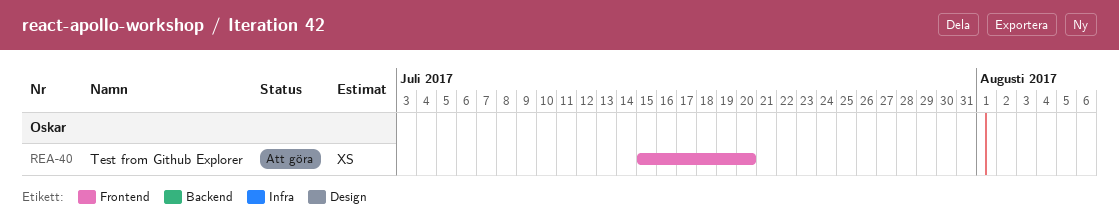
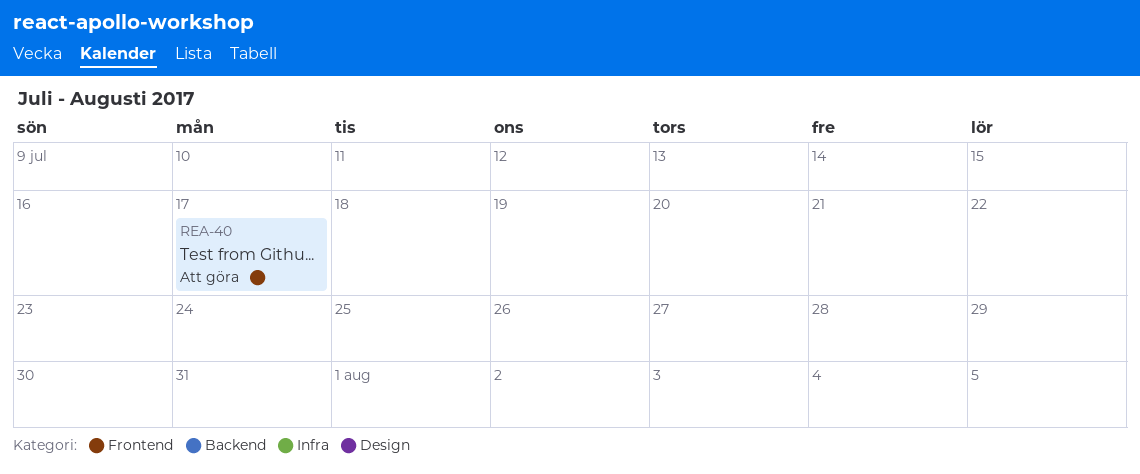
REA-40, due: Jul 20 -> Jul 17

